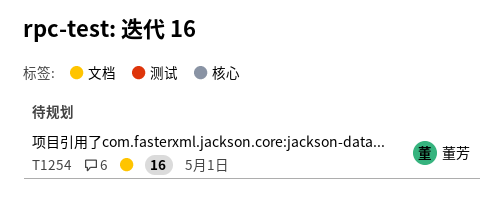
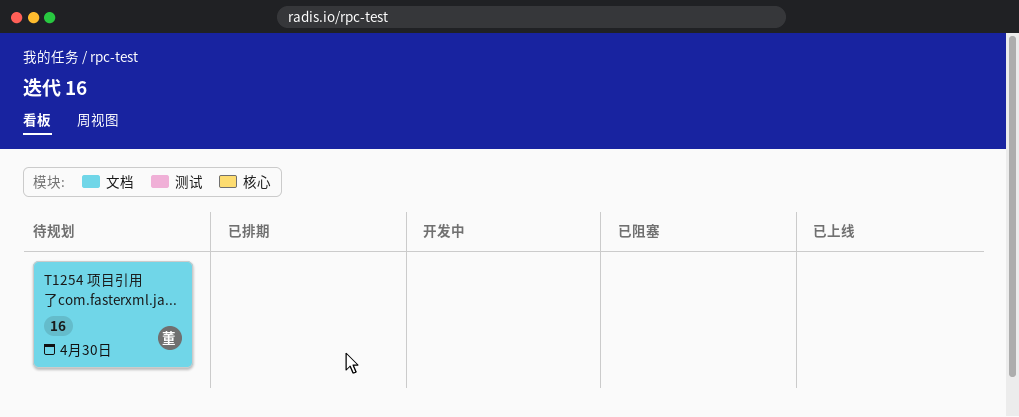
T1254, due: May 1 -> Apr 30

